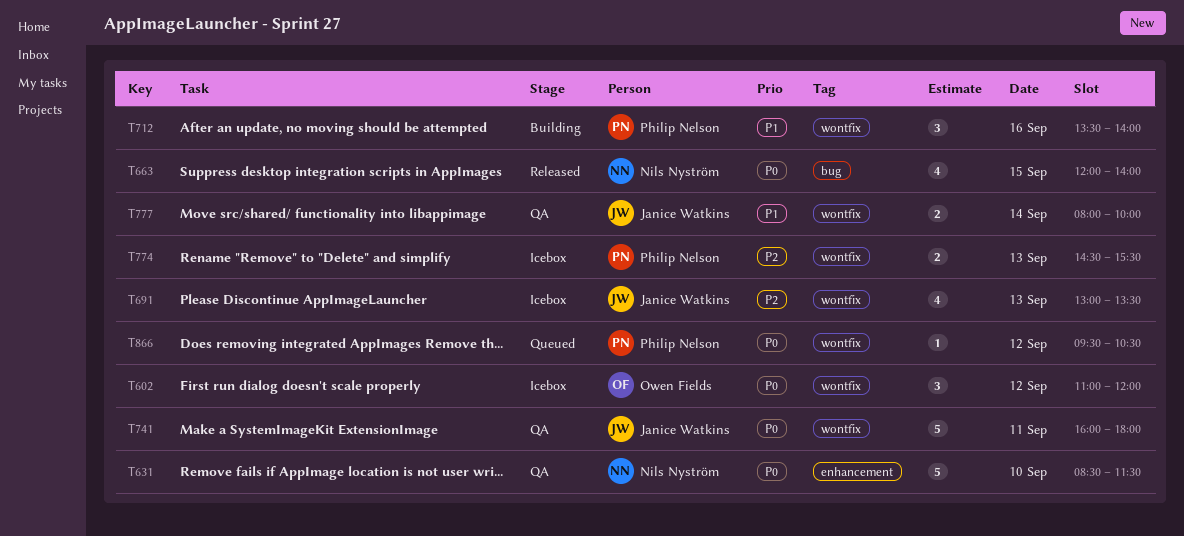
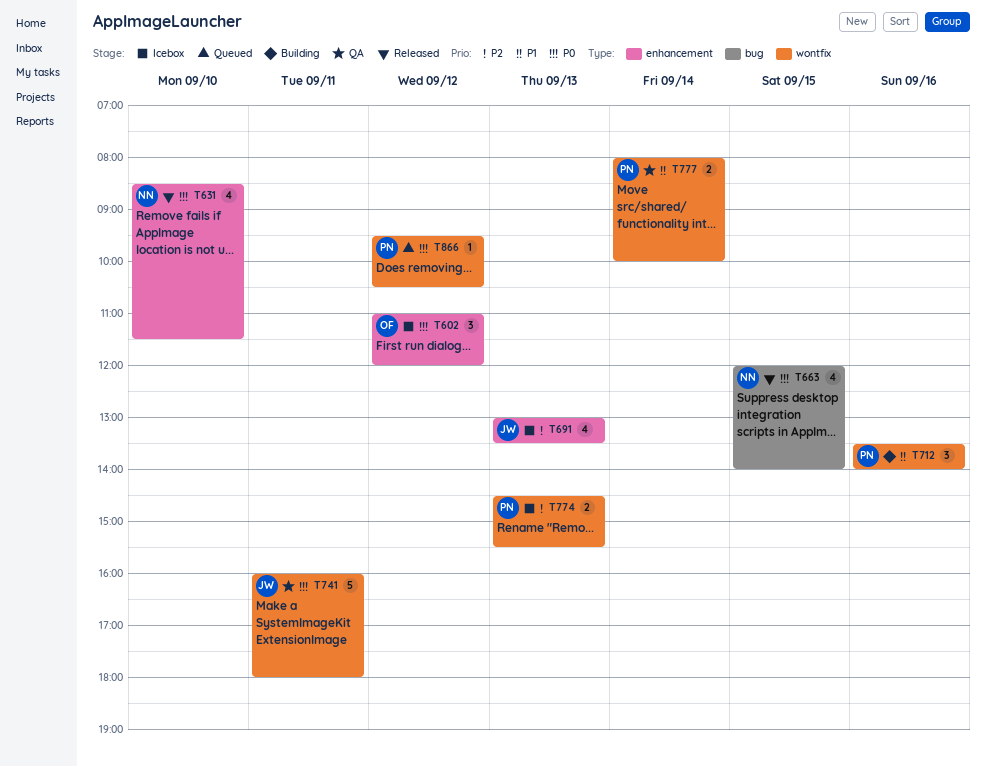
T602, label: wontfix -> enhancement
T631, status: QA -> Released
T631, estimate: 5 -> 4
T691, label: wontfix -> enhancement
T777, owner: Janice Watkins -> Philip Nelson

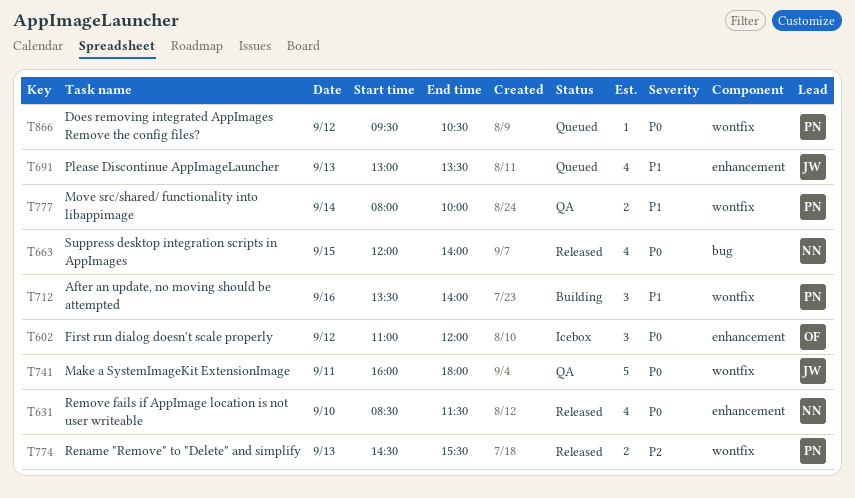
T691, status: Icebox -> Queued
T691, priority: P2 -> P1
T774, status: Icebox -> Released

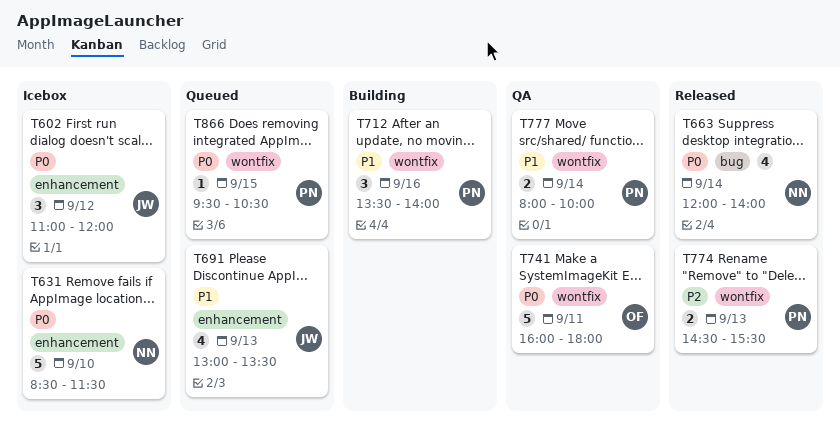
T602, owner: OF -> JW
T631, status: Released -> Icebox
T631, estimate: 4 -> 5
T663, day: Sep 15 -> Sep 14
T741, owner: JW -> OF
T866, day: Sep 12 -> Sep 15

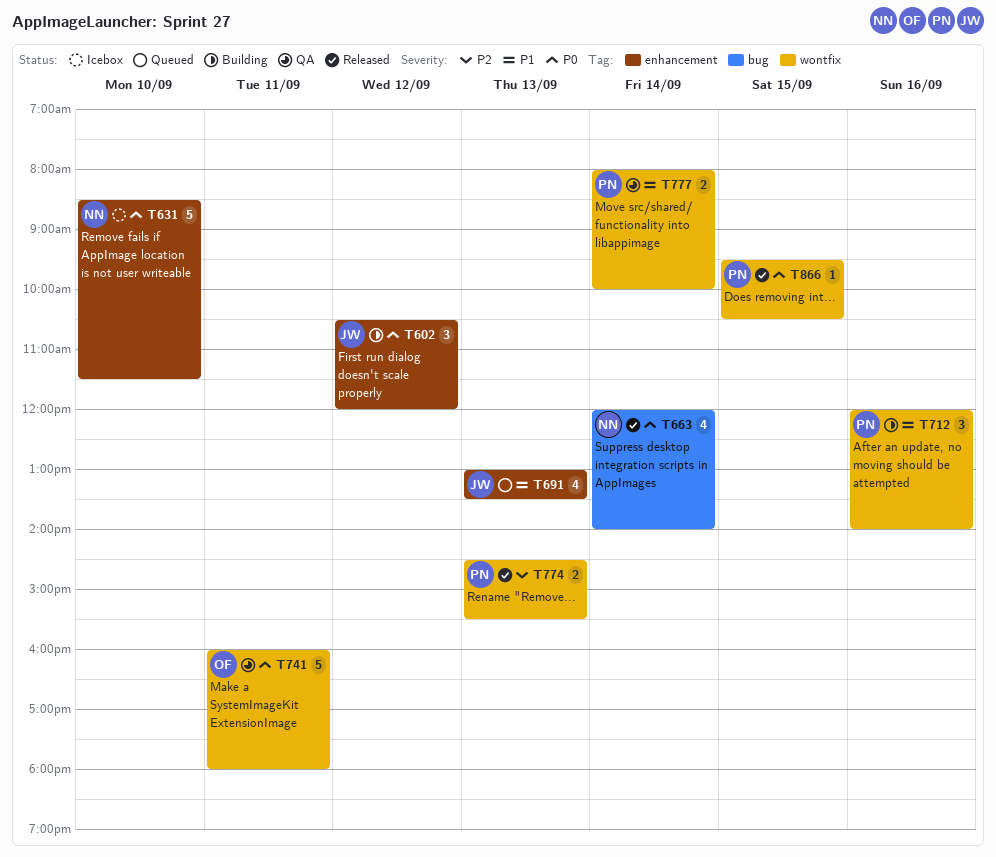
T602, status: Icebox -> Building
T602, begins: 11:00 -> 10:30
T712, begins: 13:30 -> 12:00
T866, status: Queued -> Released

